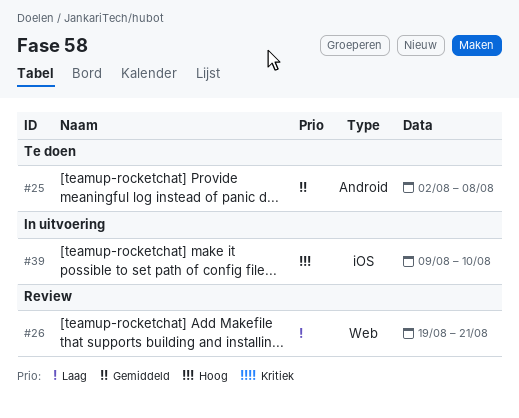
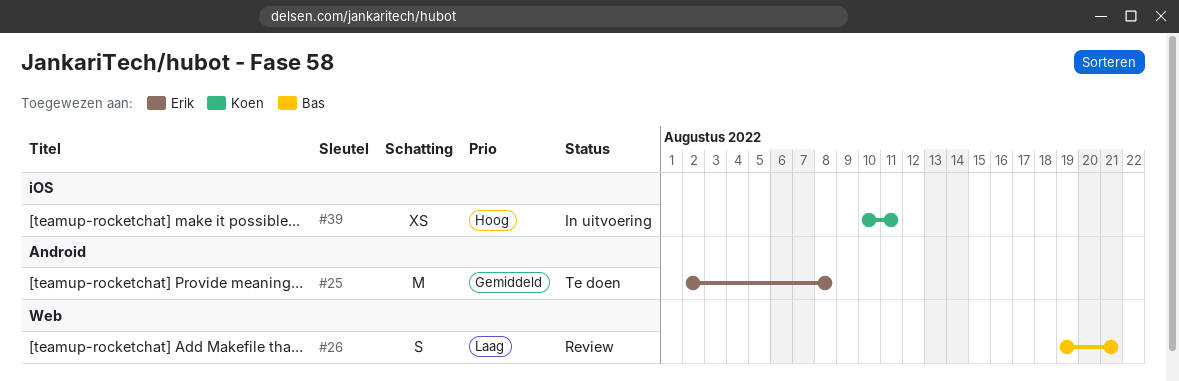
#39, start: Aug 9 -> Aug 10
#39, due: Aug 10 -> Aug 11

